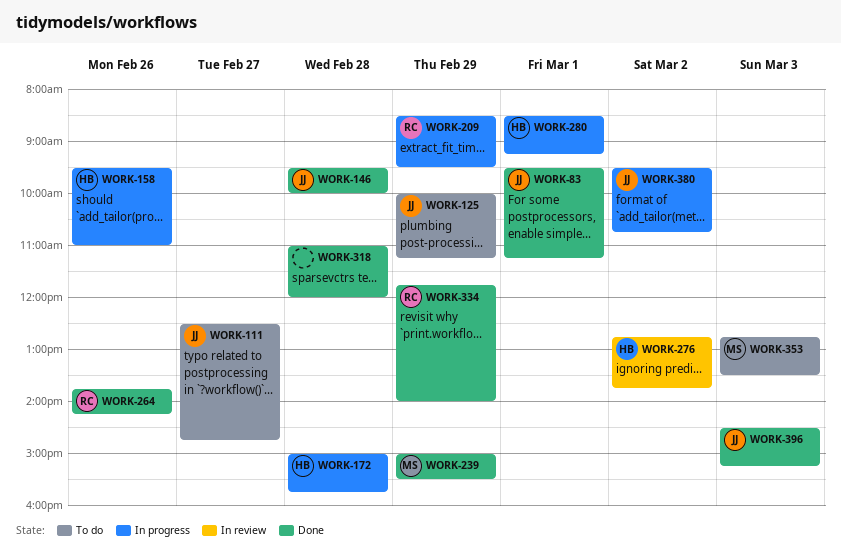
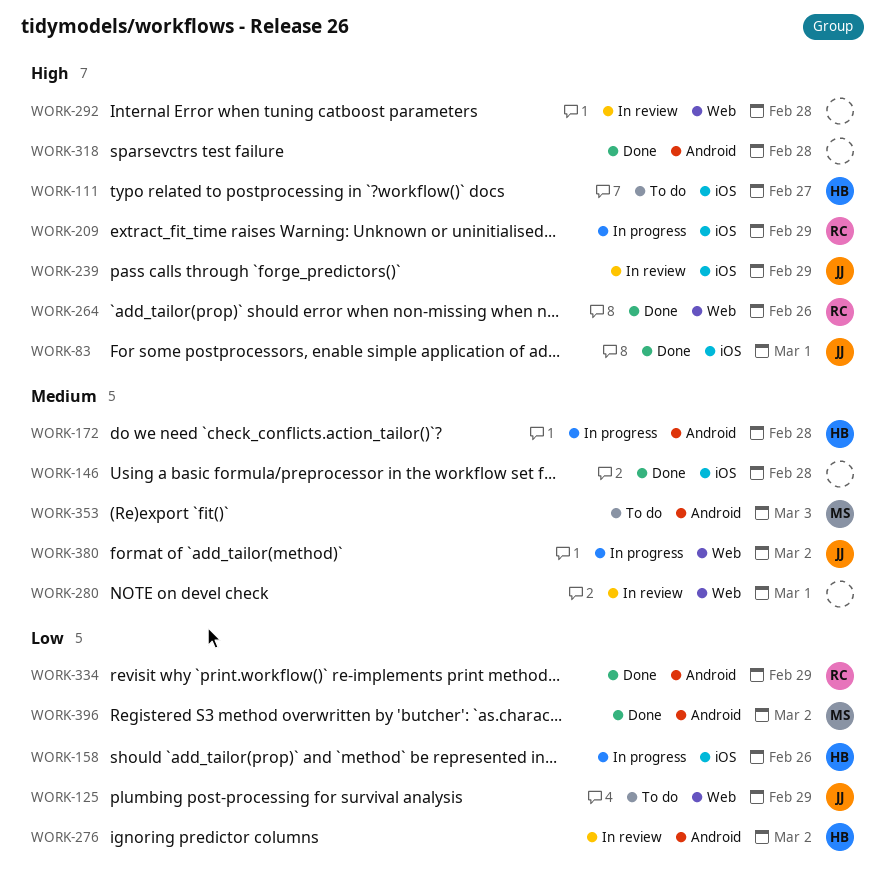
WORK-111, owner: JJ -> HB
WORK-146, owner: JJ -> none
WORK-239, status: Done -> In review
WORK-239, owner: MS -> JJ
WORK-280, status: In progress -> In review
WORK-280, owner: HB -> none
WORK-292: none -> present
WORK-396, owner: JJ -> MS
WORK-396, day: Mar 3 -> Mar 2

